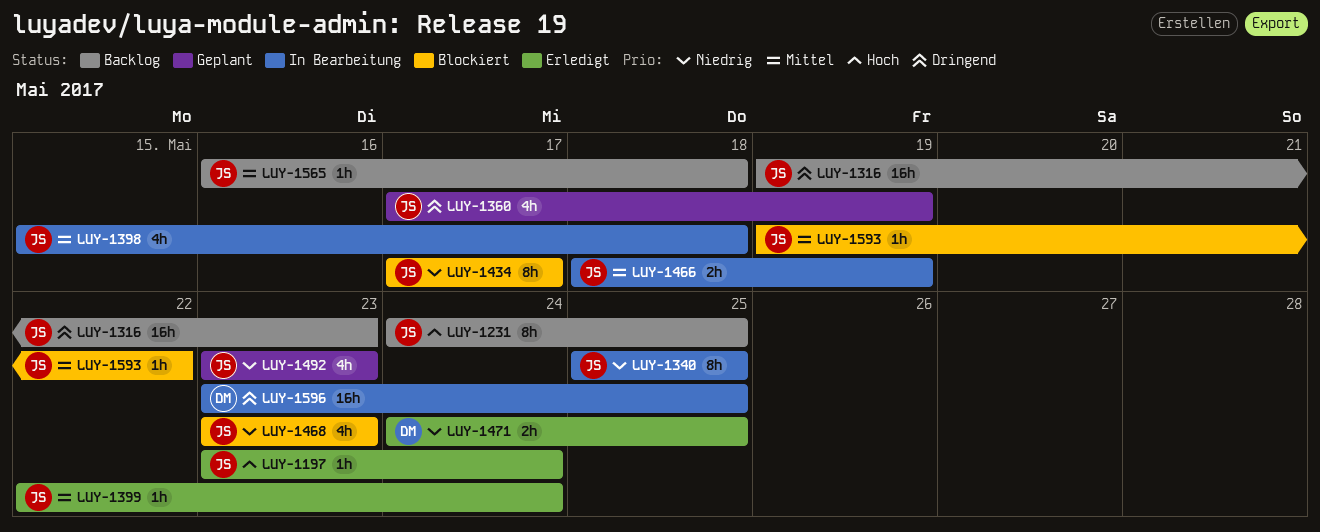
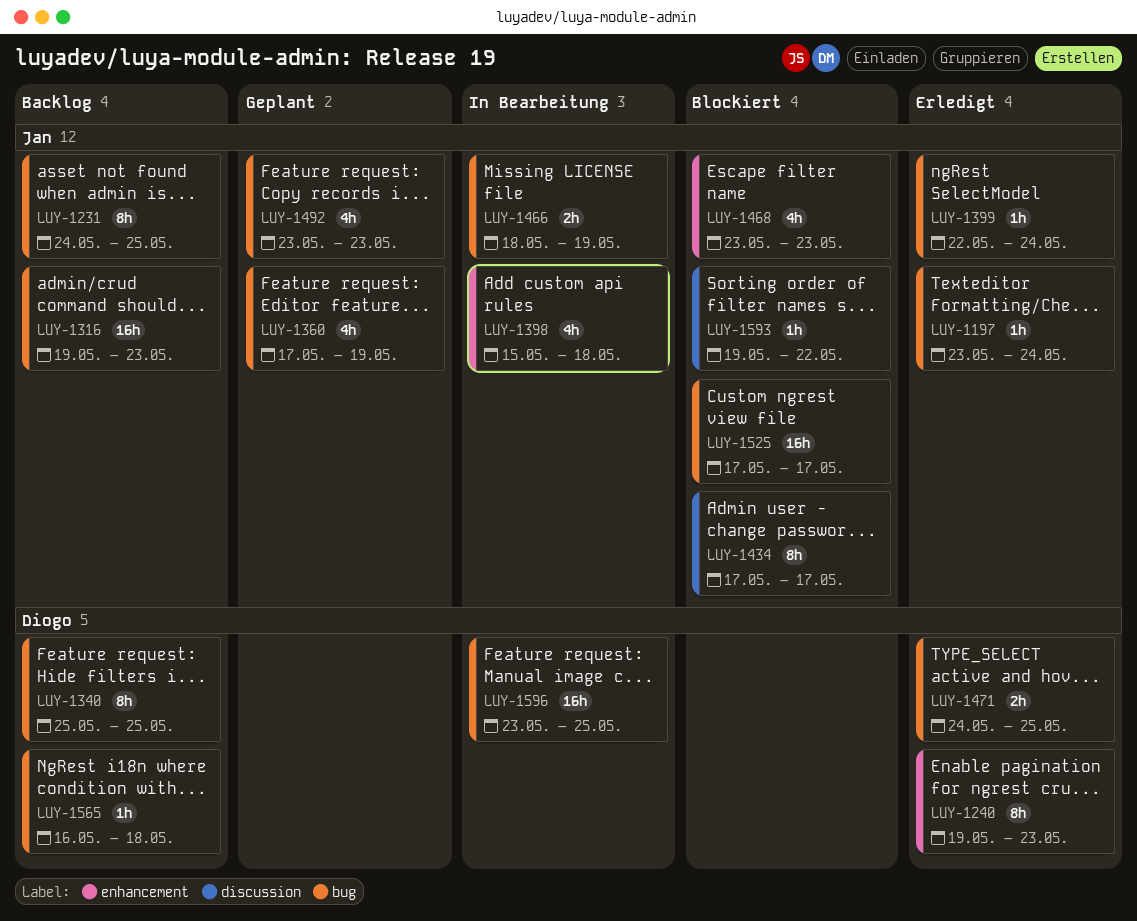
LUY-1240: none -> present
LUY-1340, status: In Bearbeitung -> Backlog
LUY-1340, owner: Jan -> Diogo
LUY-1525: none -> present
LUY-1565, owner: Jan -> Diogo

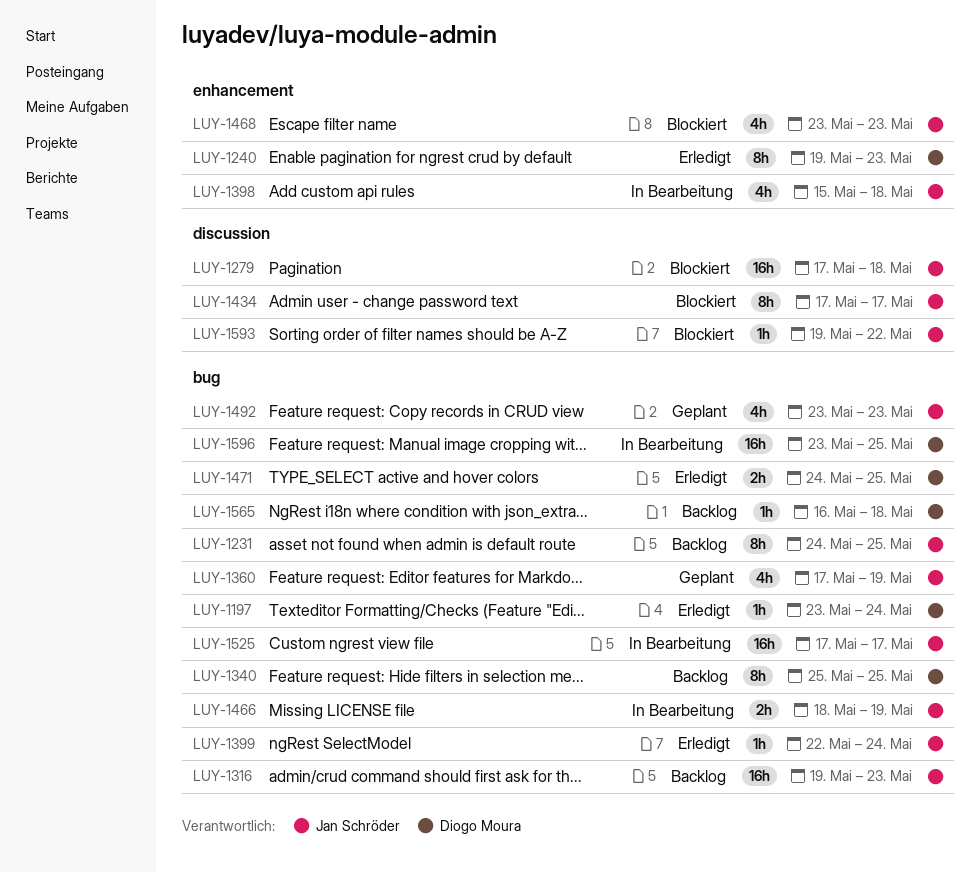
LUY-1197, owner: Jan Schröder -> Diogo Moura
LUY-1279: none -> present
LUY-1525, status: Blockiert -> In Bearbeitung

